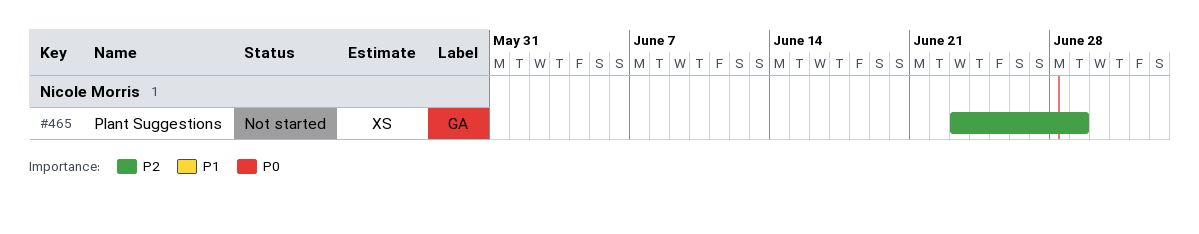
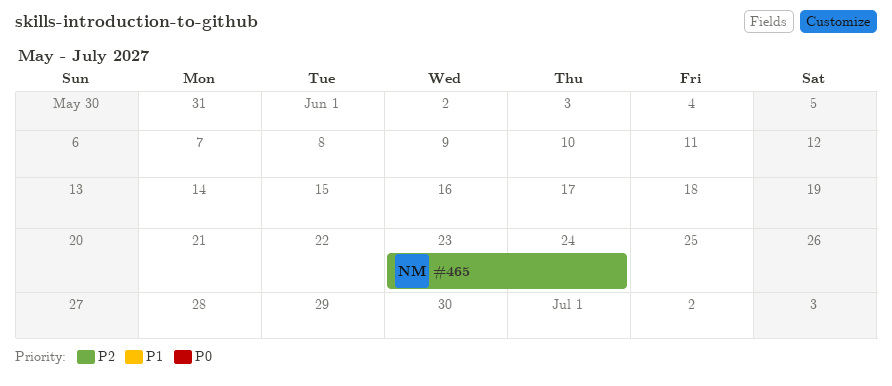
#465, due: Jun 29 -> Jun 24

